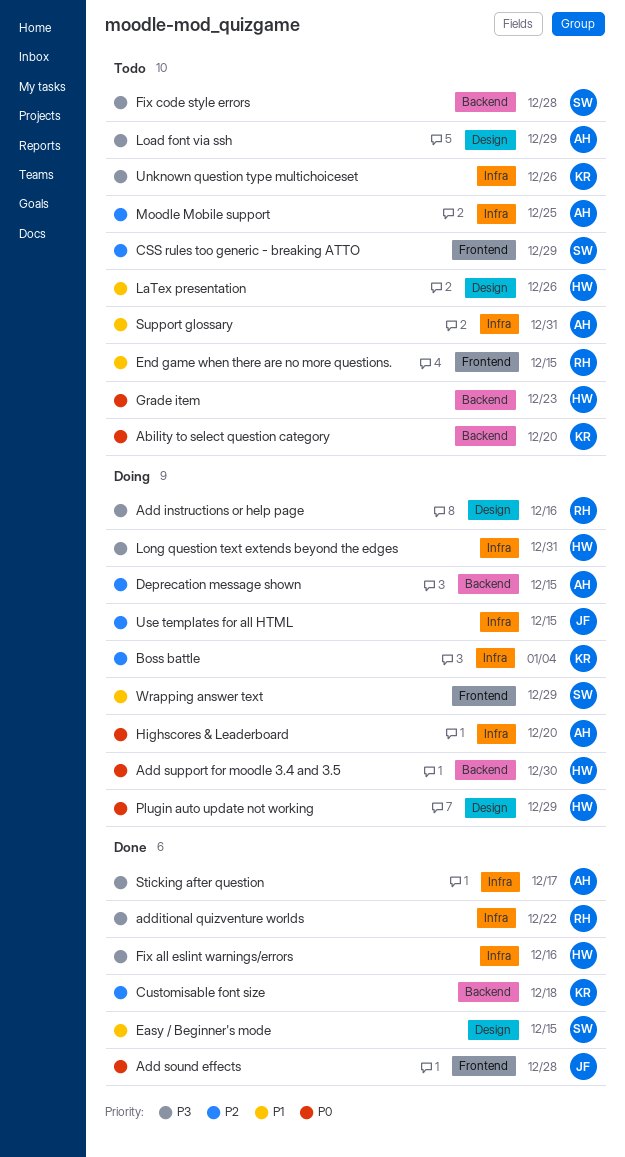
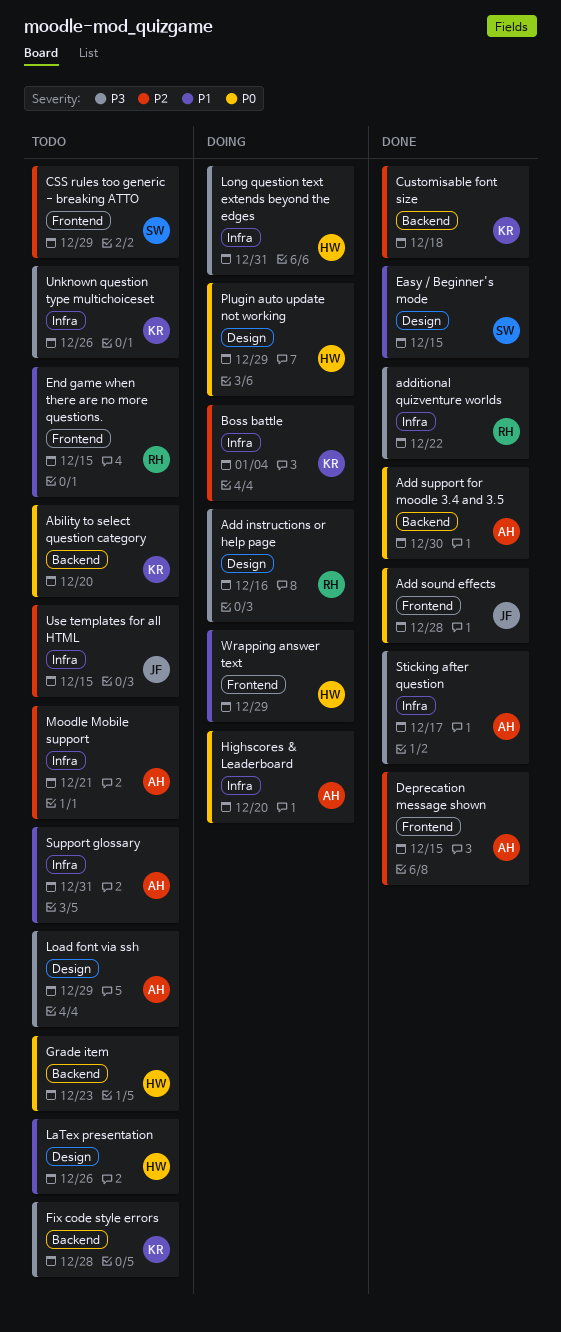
Add support for moodle 3.4 and 3.5, status: Doing -> Done
Add support for moodle 3.4 and 3.5, owner: HW -> AH
Deprecation message shown, status: Doing -> Done
Deprecation message shown, label: Backend -> Frontend
Fix all eslint warnings/errors: present -> none
Fix code style errors, owner: SW -> KR
Moodle Mobile support, due: Dec 25 -> Dec 21
Use templates for all HTML, status: Doing -> Todo
Wrapping answer text, owner: SW -> HW

